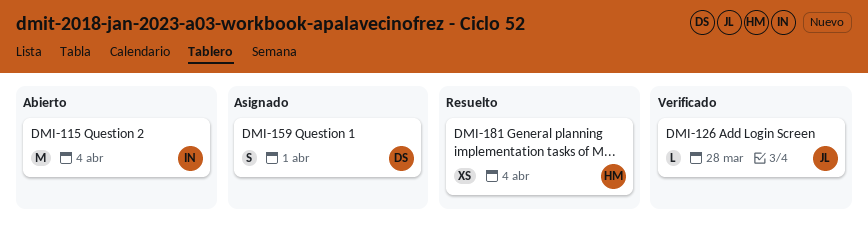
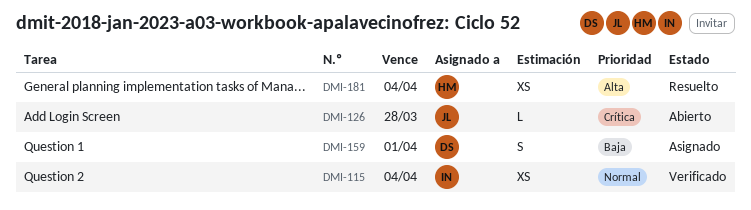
DMI-115, status: Abierto -> Verificado
DMI-115, estimate: M -> XS
DMI-126, status: Verificado -> Abierto

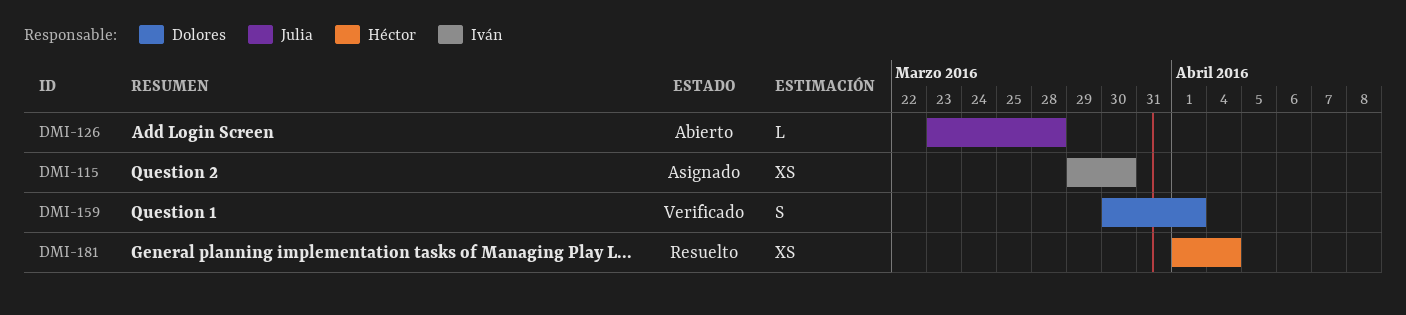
DMI-115, status: Verificado -> Asignado
DMI-115, due: Apr 4 -> Mar 30
DMI-159, status: Asignado -> Verificado

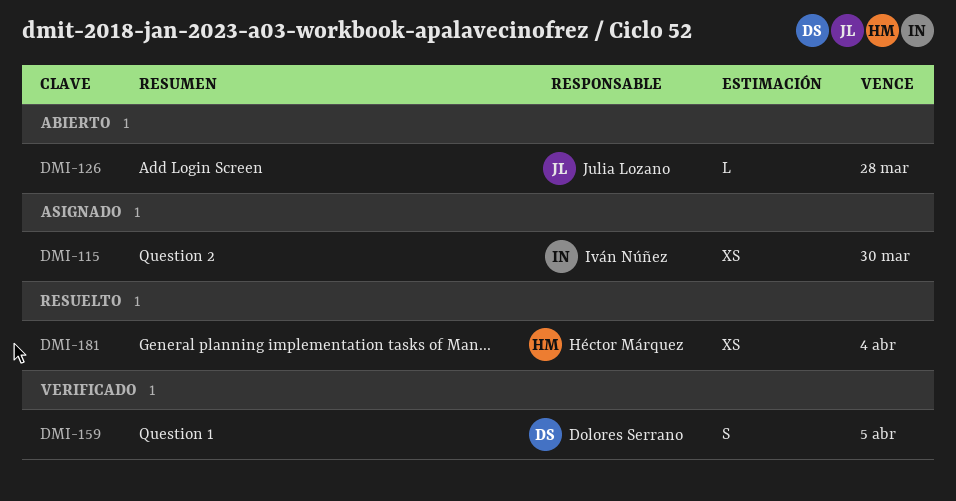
DMI-159, due: Apr 1 -> Apr 5

